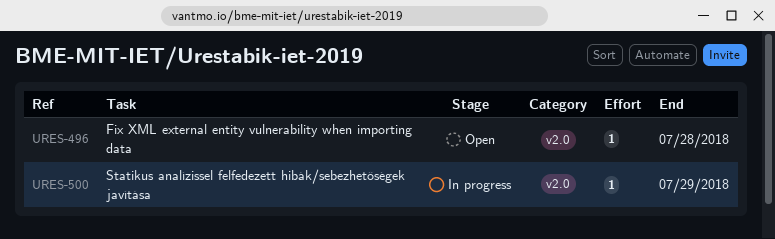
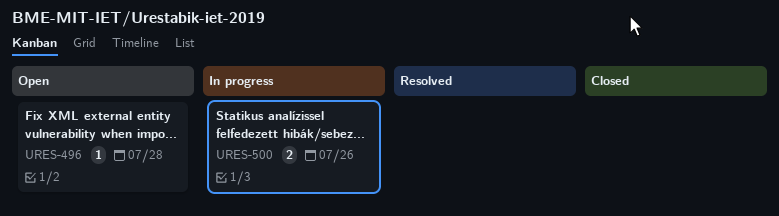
URES-500, estimate: 1 -> 2
URES-500, due: Jul 29 -> Jul 26

